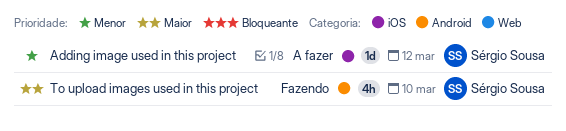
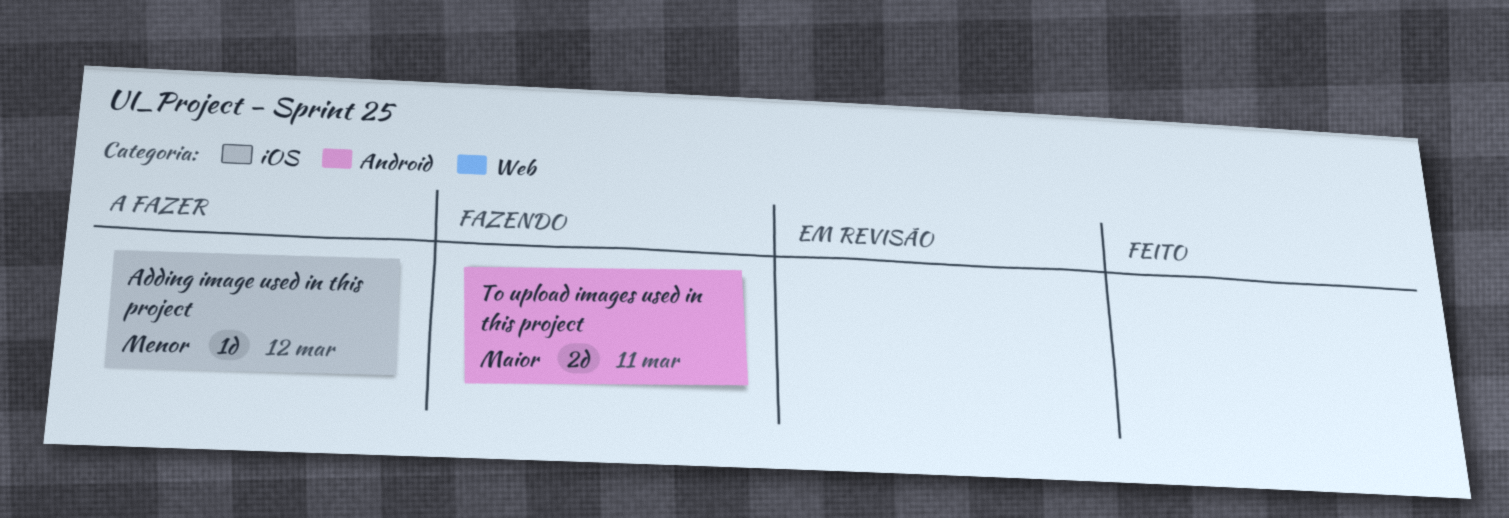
To upload images used in this project, estimate: 4h -> 2d
To upload images used in this project, due: Mar 10 -> Mar 11

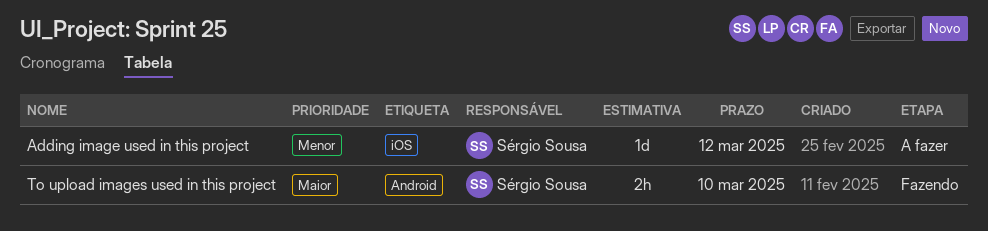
To upload images used in this project, estimate: 2d -> 2h
To upload images used in this project, due: Mar 11 -> Mar 10

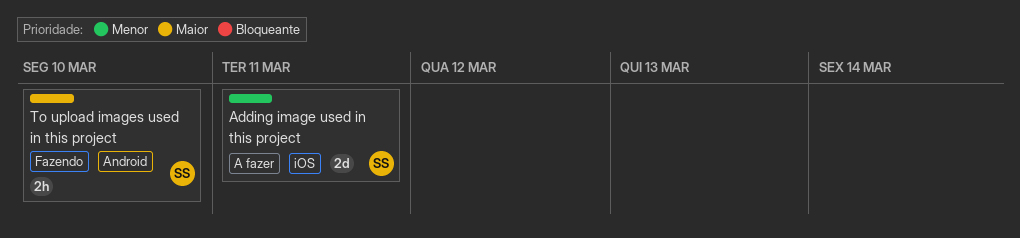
Adding image used in this project, estimate: 1d -> 2d
Adding image used in this project, due: Mar 12 -> Mar 11

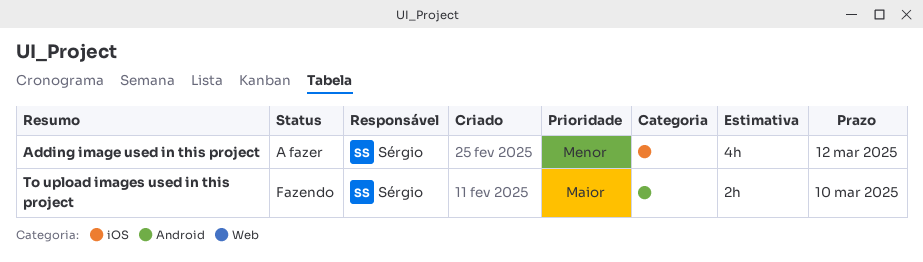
Adding image used in this project, estimate: 2d -> 4h
Adding image used in this project, due: Mar 11 -> Mar 12

